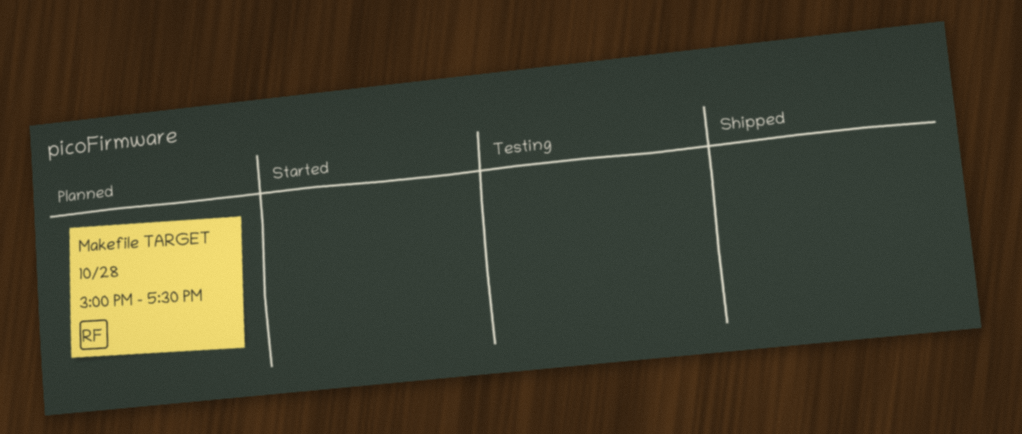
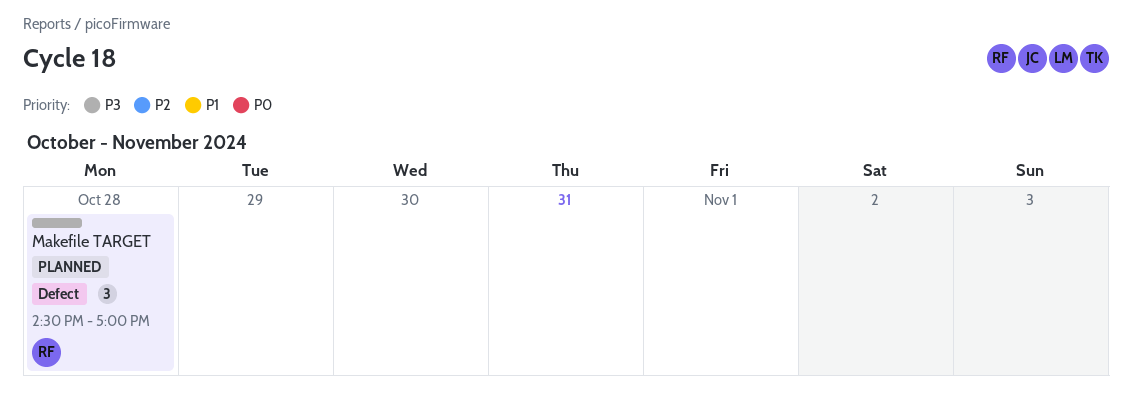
Makefile TARGET, begins: 15:00 -> 14:30
Makefile TARGET, ends: 17:30 -> 17:00

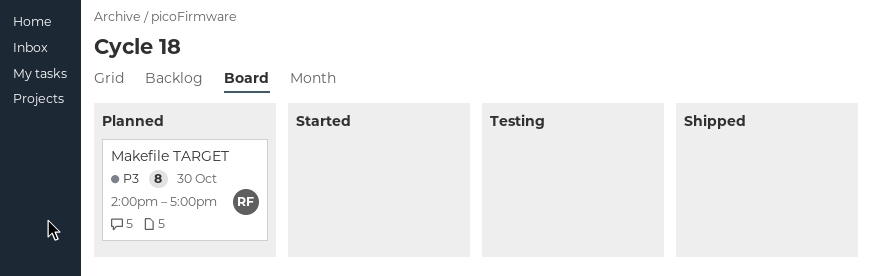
Makefile TARGET, estimate: 3 -> 8
Makefile TARGET, day: Oct 28 -> Oct 30
Makefile TARGET, begins: 14:30 -> 14:00

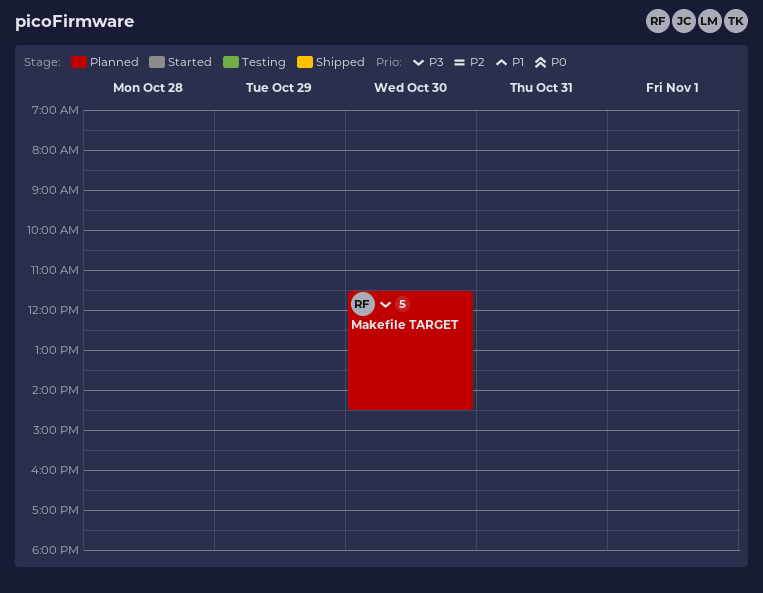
Makefile TARGET, estimate: 8 -> 5
Makefile TARGET, begins: 14:00 -> 11:30
Makefile TARGET, ends: 17:00 -> 14:30

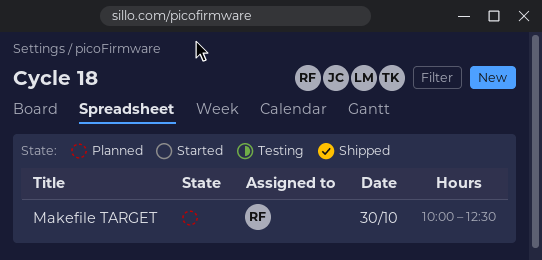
Makefile TARGET, begins: 11:30 -> 10:00
Makefile TARGET, ends: 14:30 -> 12:30

